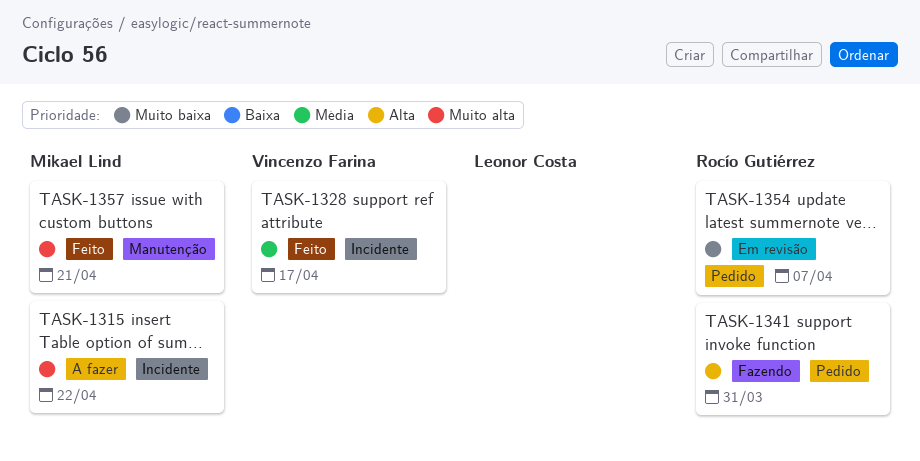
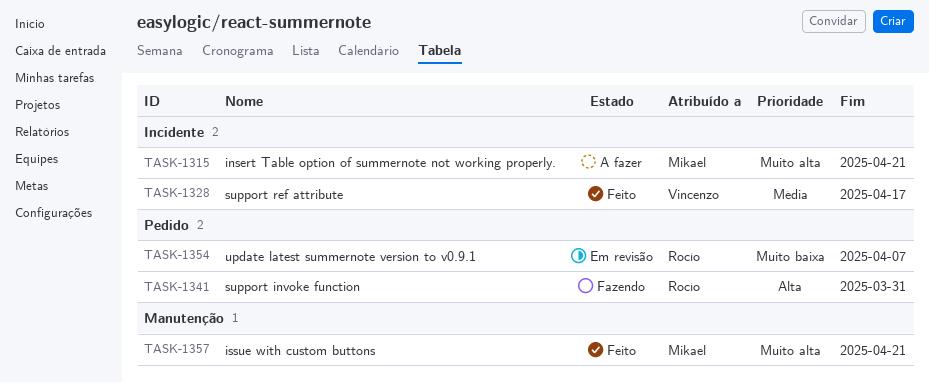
TASK-1315, due: Apr 22 -> Apr 21

